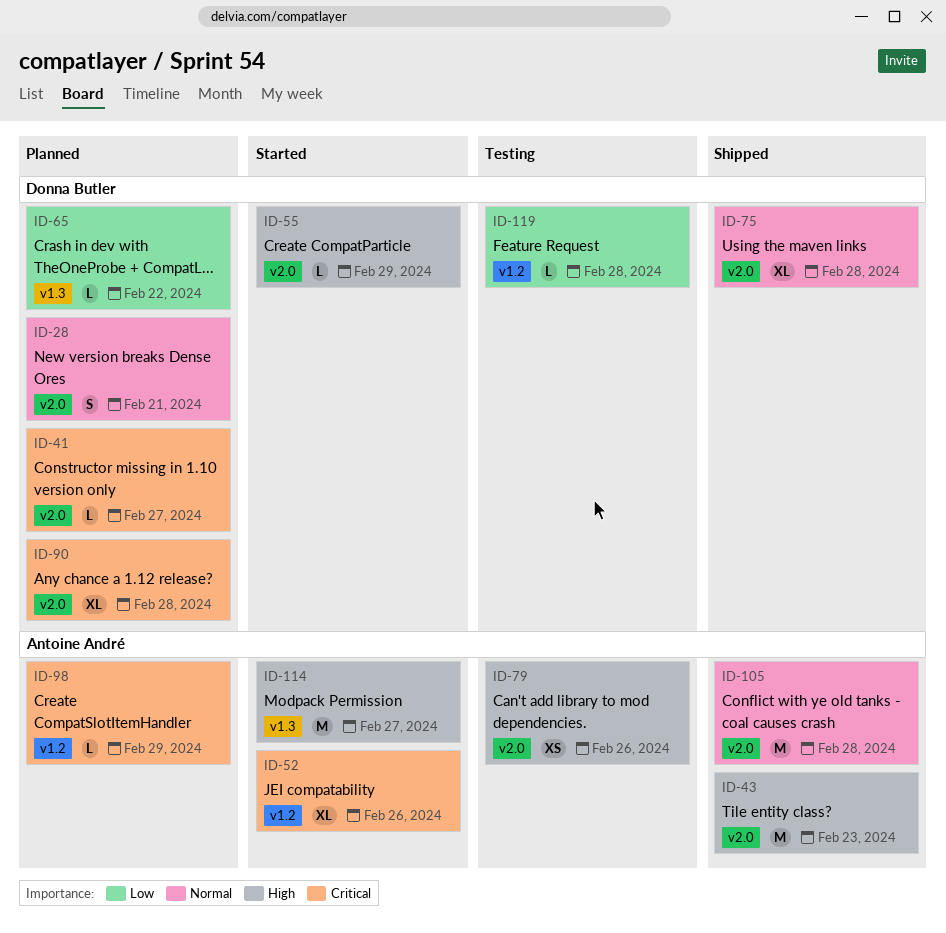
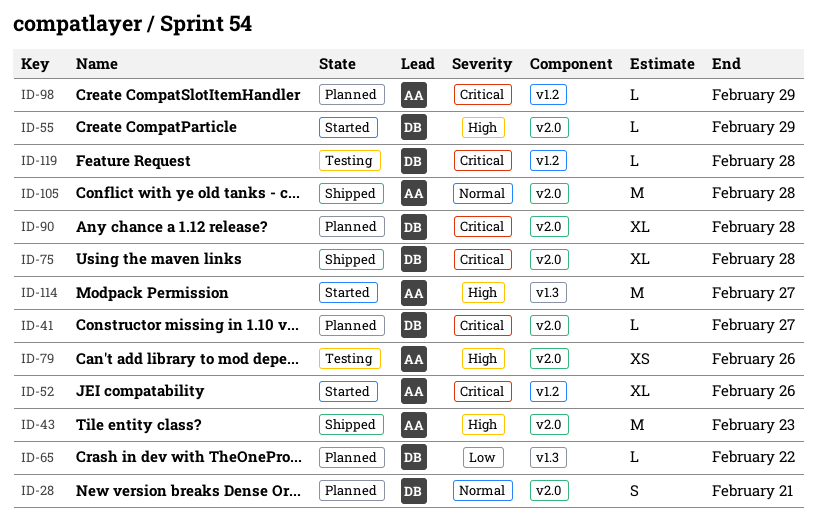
ID-75, priority: Normal -> Critical
ID-119, priority: Low -> Critical

